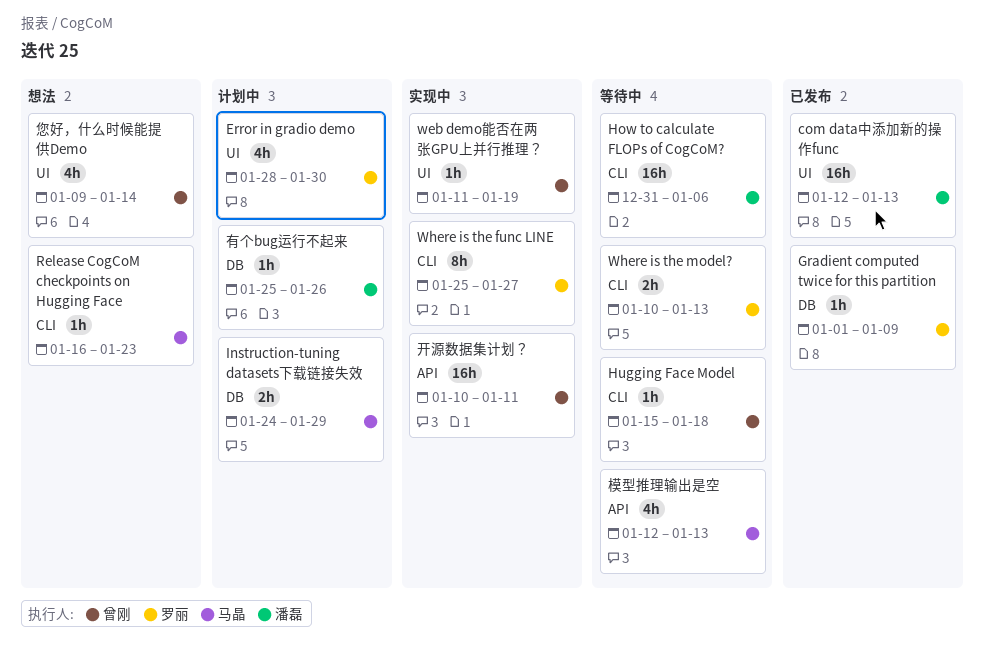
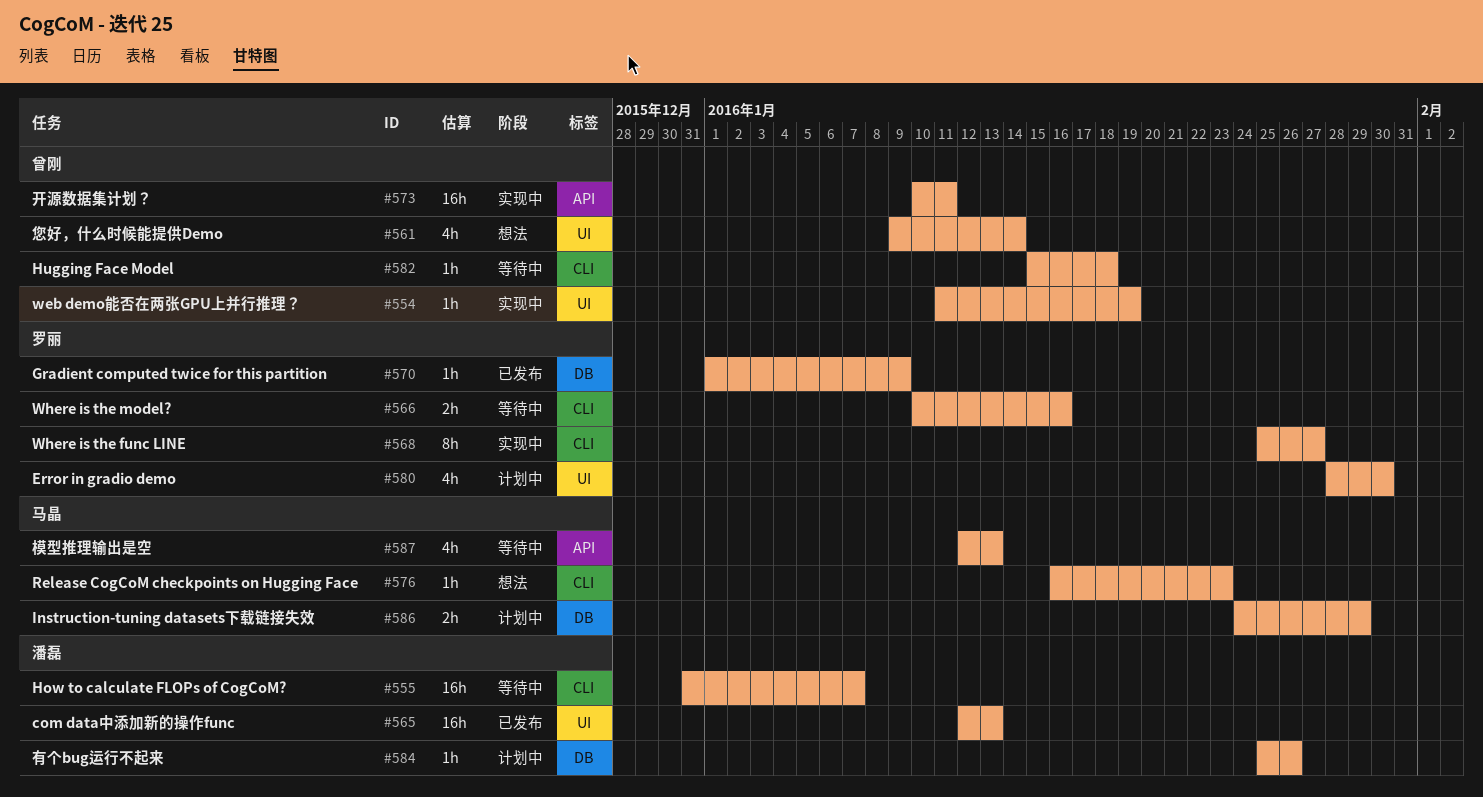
How to calculate FLOPs of CogCoM?, due: Jan 6 -> Jan 7
Where is the model?, due: Jan 13 -> Jan 16

